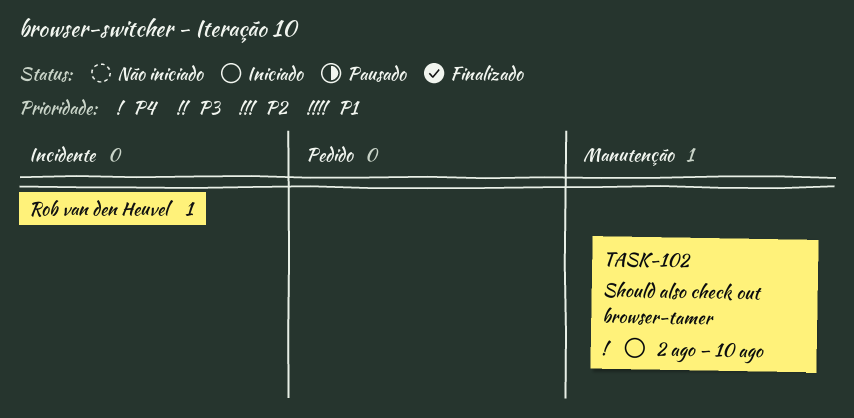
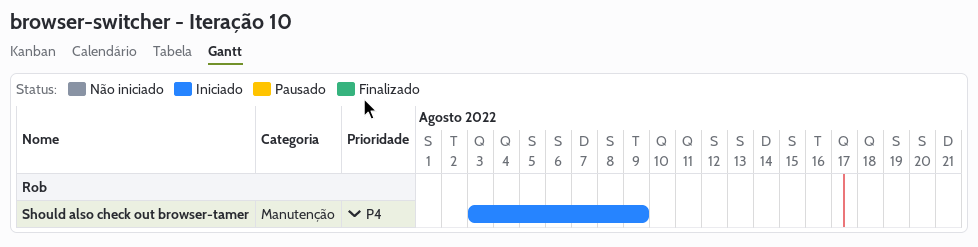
Should also check out browser-tamer, start: Aug 2 -> Aug 3
Should also check out browser-tamer, due: Aug 10 -> Aug 9

